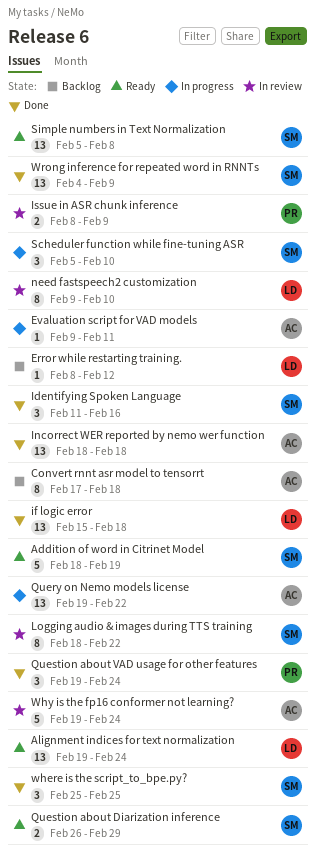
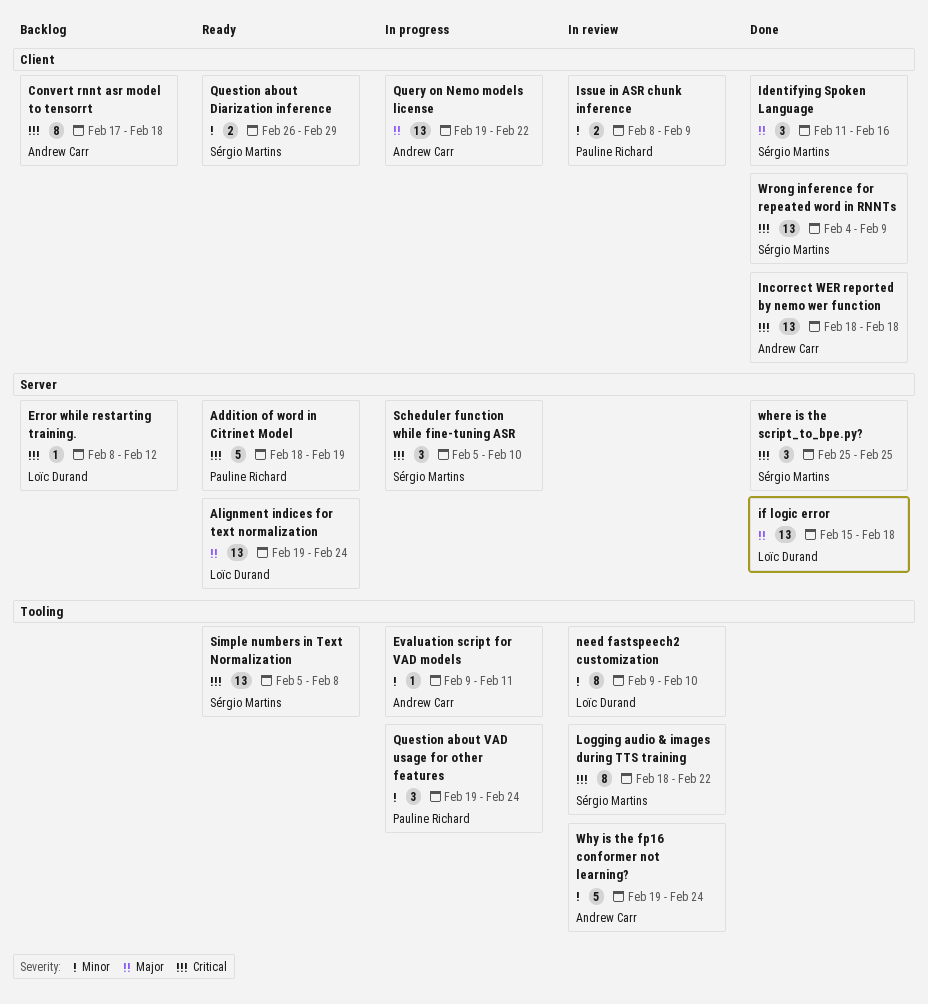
Addition of word in Citrinet Model, owner: Sérgio Martins -> Pauline Richard
Question about VAD usage for other features, status: Done -> In progress

